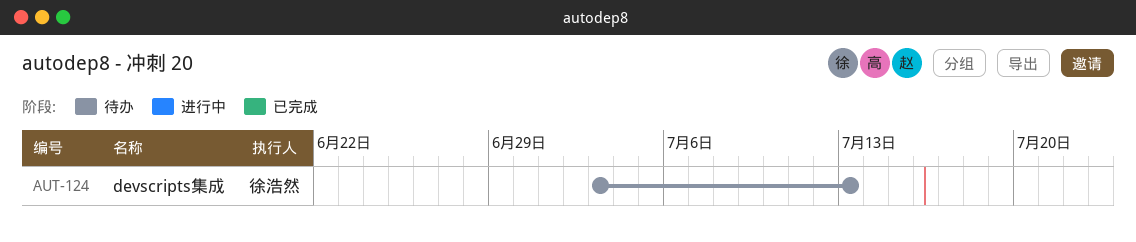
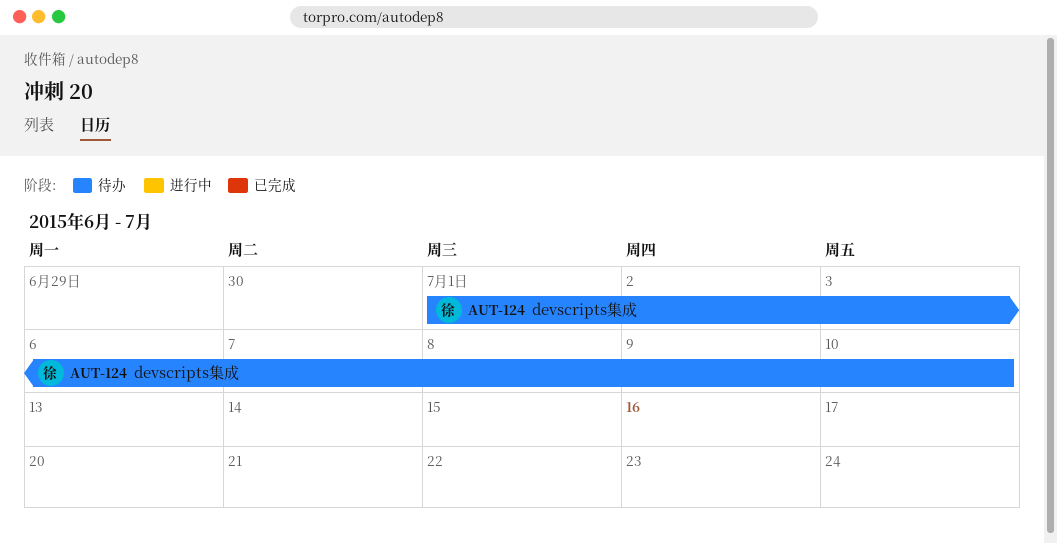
AUT-124, start: Jul 3 -> Jul 1
AUT-124, due: Jul 13 -> Jul 10

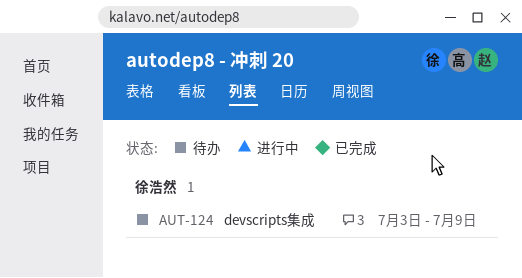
AUT-124, start: Jul 1 -> Jul 3
AUT-124, due: Jul 10 -> Jul 9

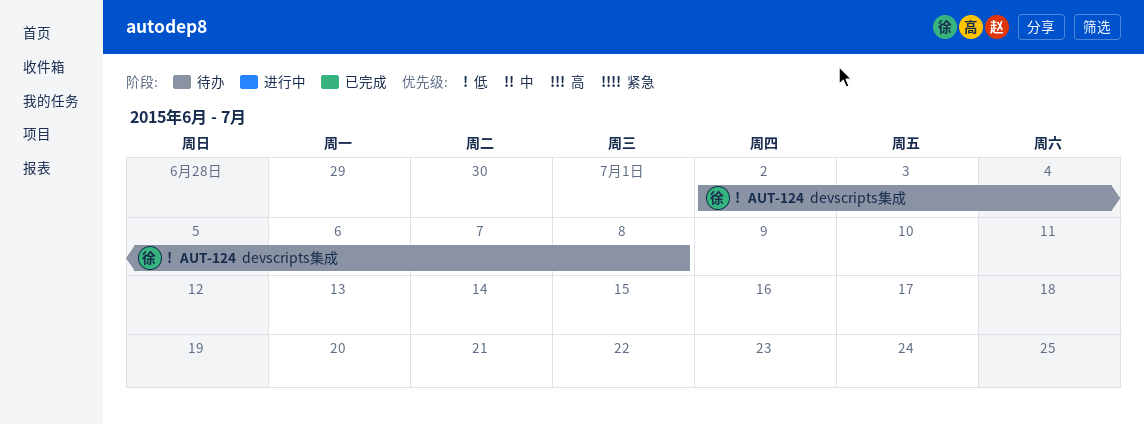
AUT-124, start: Jul 3 -> Jul 2
AUT-124, due: Jul 9 -> Jul 8

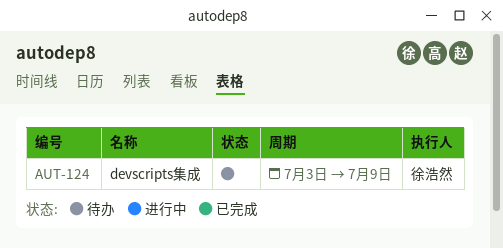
AUT-124, start: Jul 2 -> Jul 3
AUT-124, due: Jul 8 -> Jul 9

